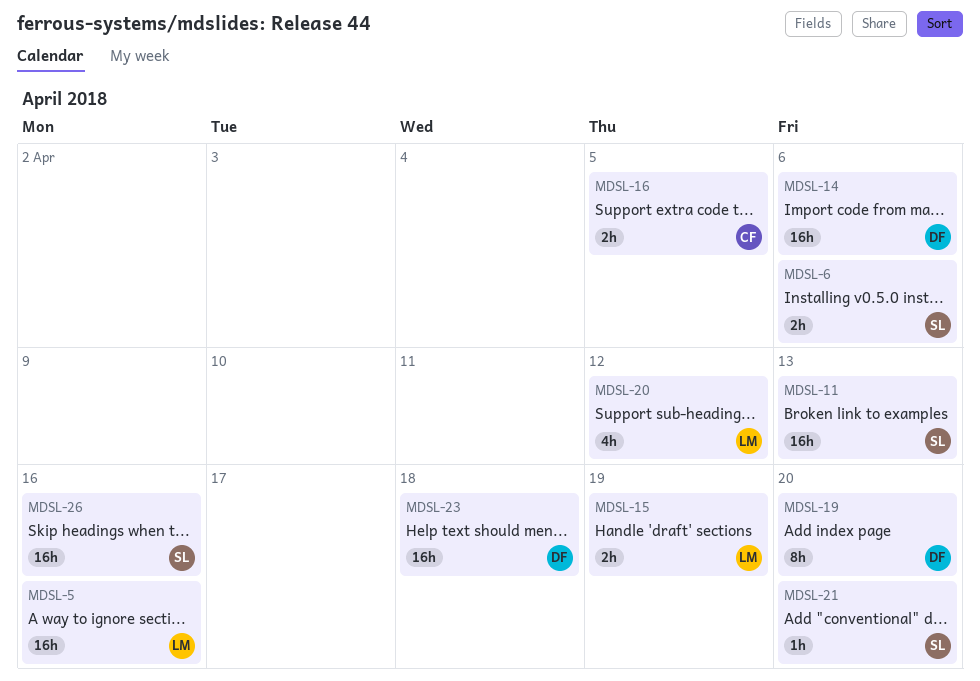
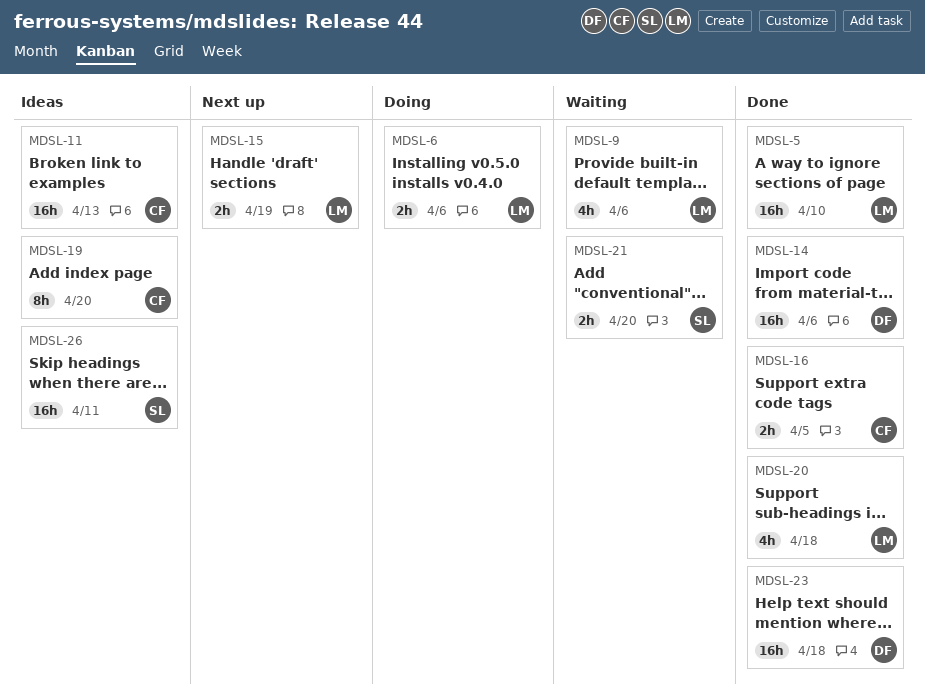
MDSL-5, due: Apr 16 -> Apr 10
MDSL-6, owner: SL -> LM
MDSL-9: none -> present
MDSL-11, owner: SL -> CF
MDSL-19, owner: DF -> CF
MDSL-20, due: Apr 12 -> Apr 18
MDSL-21, estimate: 1h -> 2h
MDSL-26, due: Apr 16 -> Apr 11

